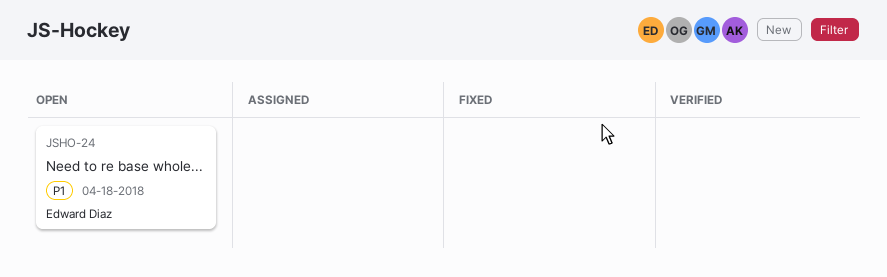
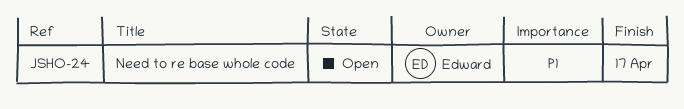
JSHO-24, due: Apr 18 -> Apr 17

